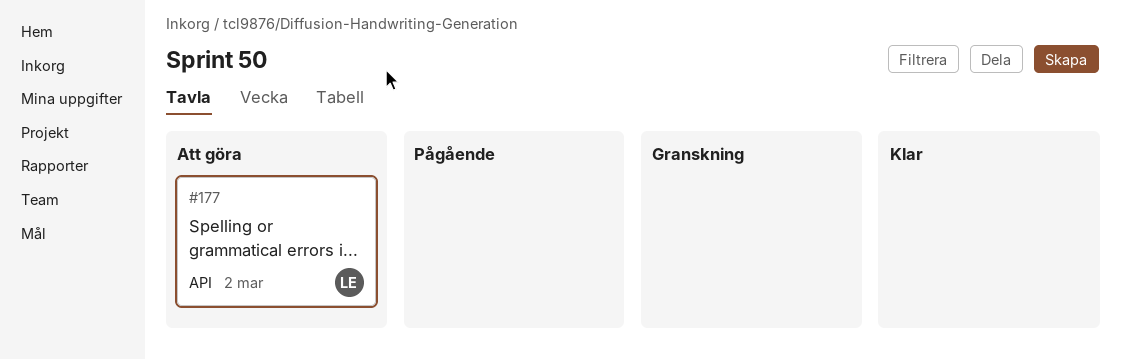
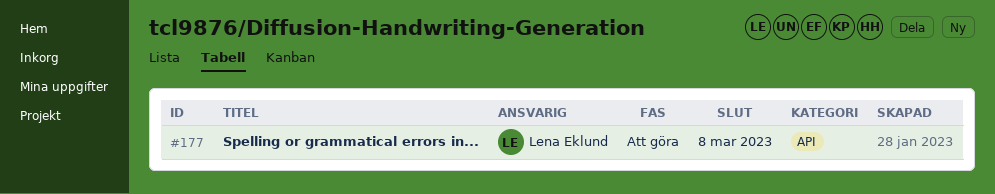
#177, due: Mar 2 -> Mar 8

